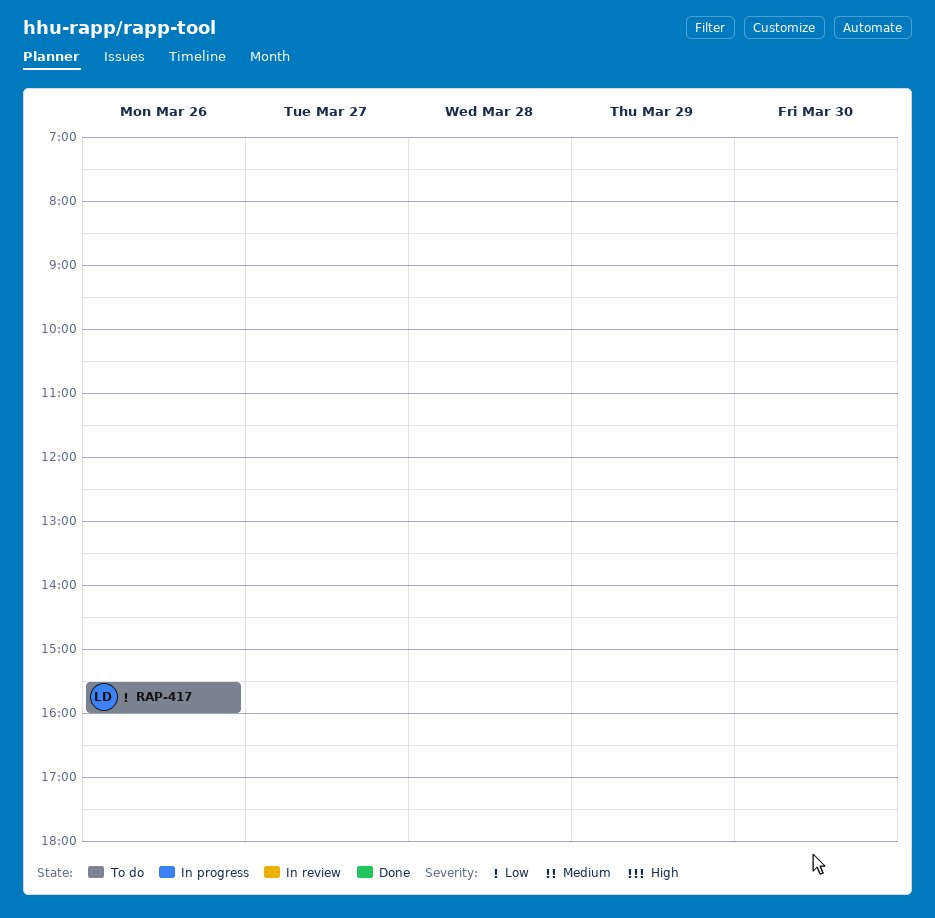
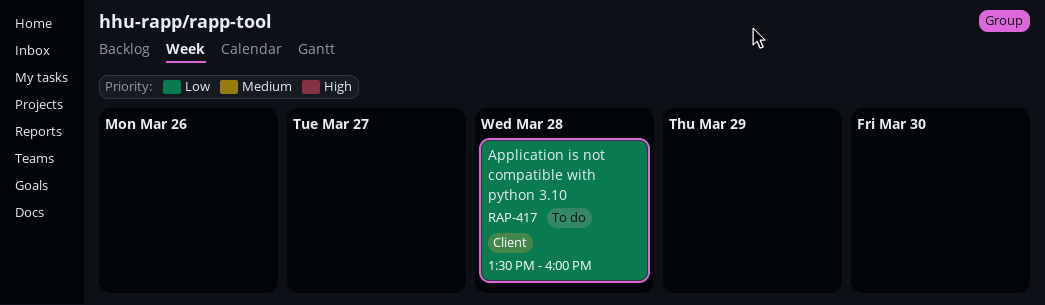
RAP-417, day: Mar 26 -> Mar 28
RAP-417, begins: 15:30 -> 13:30

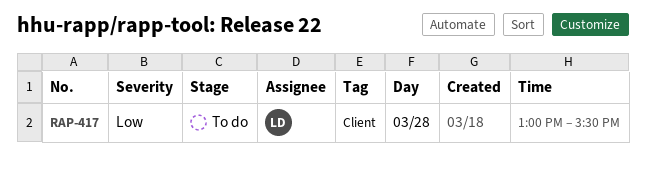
RAP-417, begins: 13:30 -> 13:00
RAP-417, ends: 16:00 -> 15:30

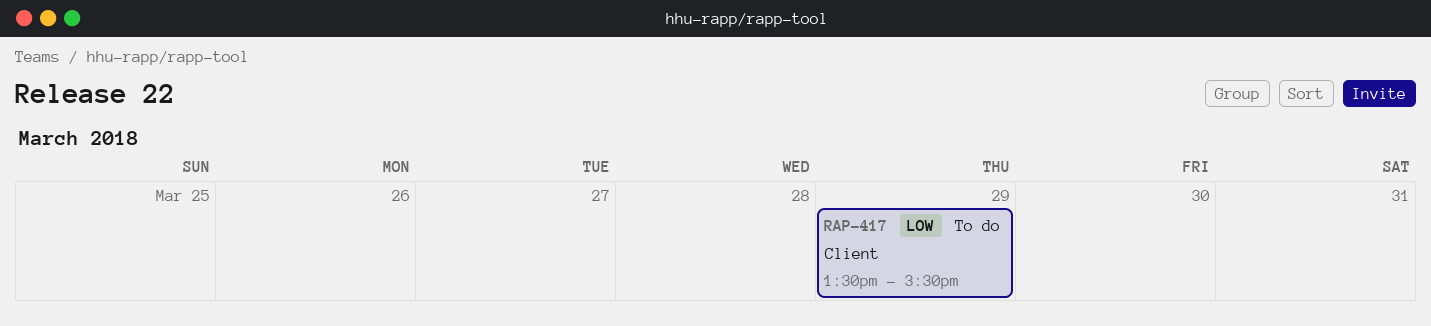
RAP-417, day: Mar 28 -> Mar 29
RAP-417, begins: 13:00 -> 13:30

